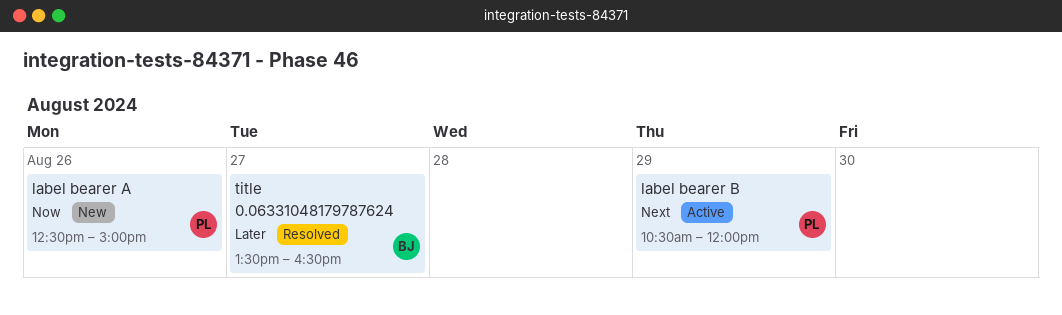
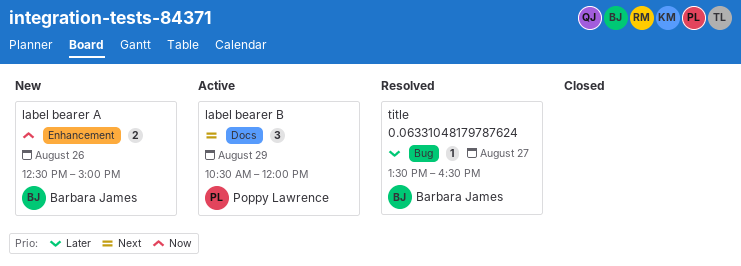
label bearer A, owner: Poppy Lawrence -> Barbara James

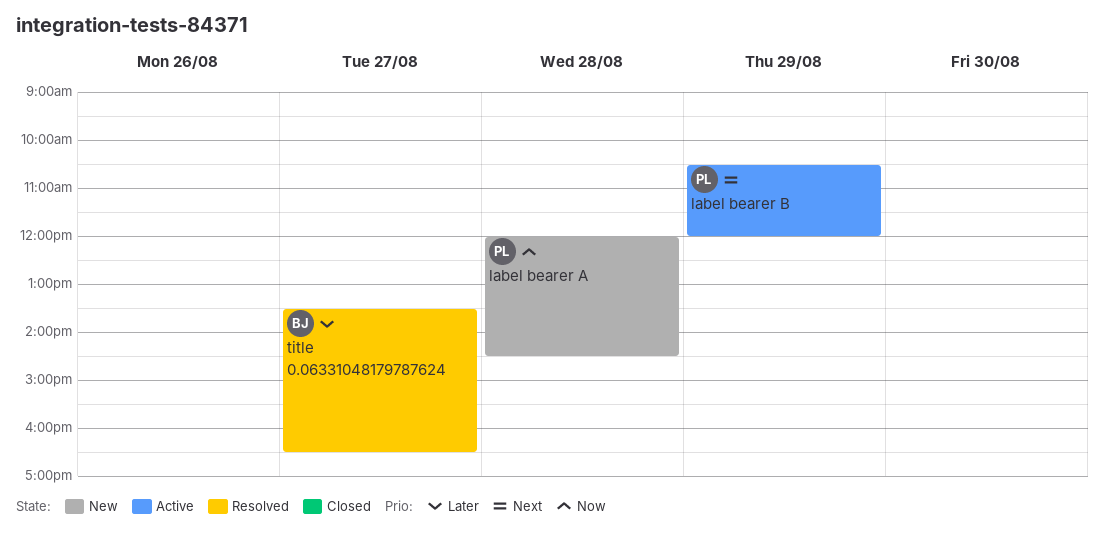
label bearer A, owner: Barbara James -> Poppy Lawrence
label bearer A, day: Aug 26 -> Aug 28
label bearer A, begins: 12:30 -> 12:00
label bearer A, ends: 15:00 -> 14:30

